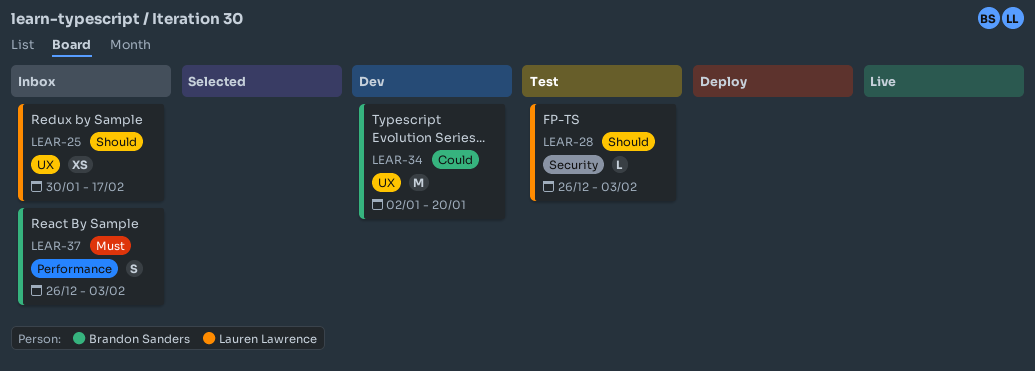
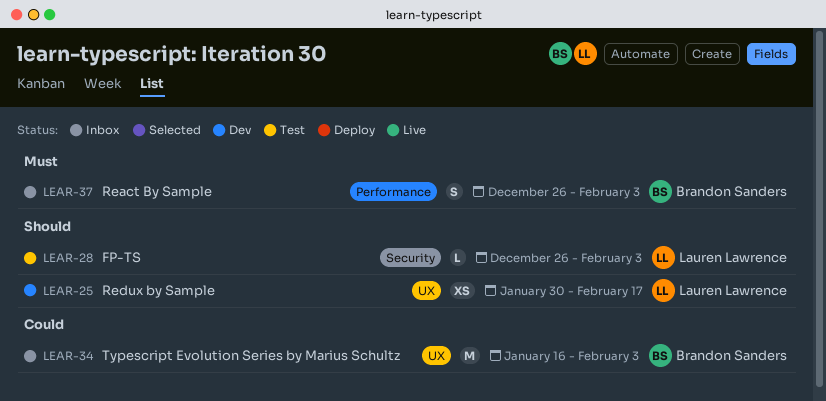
LEAR-25, status: Inbox -> Dev
LEAR-34, status: Dev -> Inbox
LEAR-34, start: Jan 2 -> Jan 16
LEAR-34, due: Jan 20 -> Feb 3

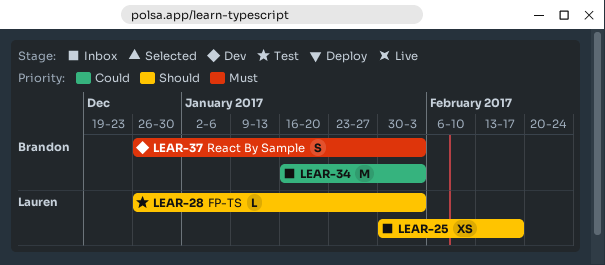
LEAR-25, status: Dev -> Inbox
LEAR-37, status: Inbox -> Dev

